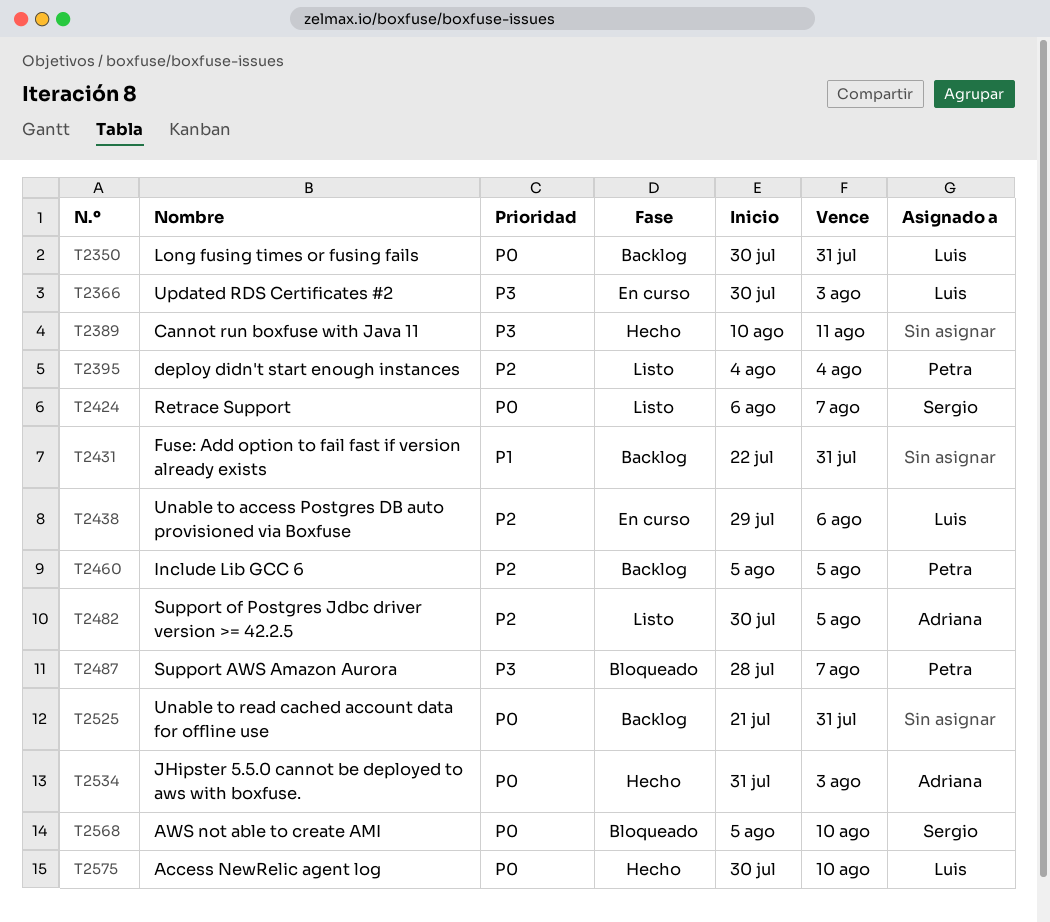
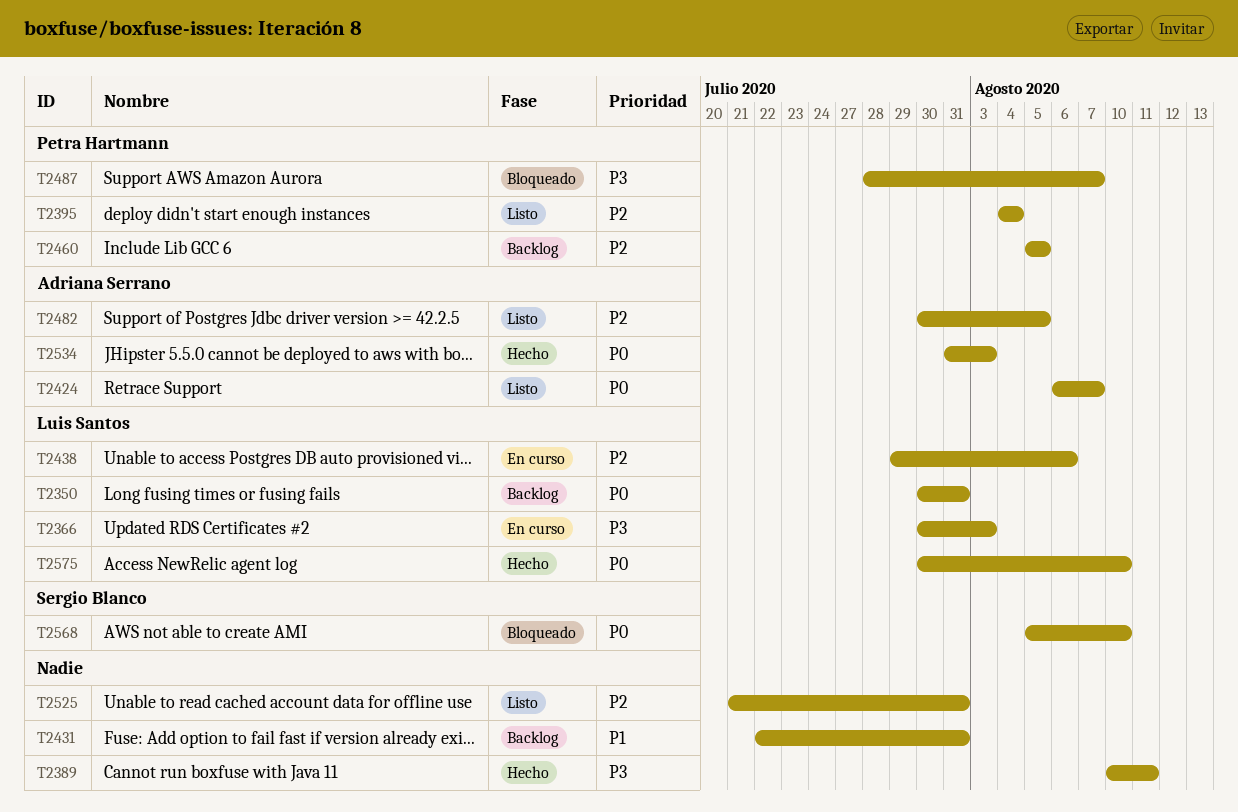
T2424, owner: Sergio Blanco -> Adriana Serrano
T2525, status: Backlog -> Listo
T2525, priority: P0 -> P2

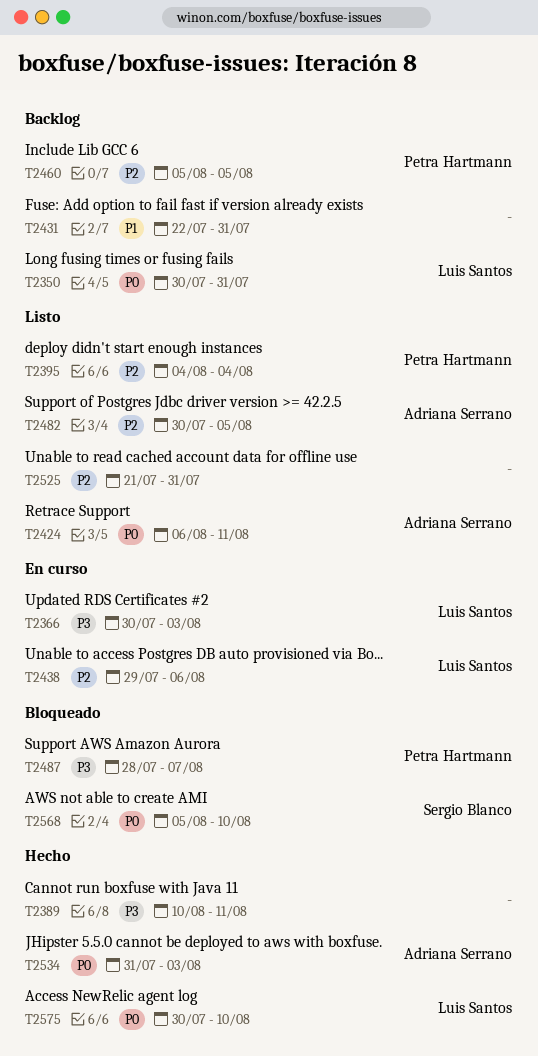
T2424, due: Aug 7 -> Aug 11

